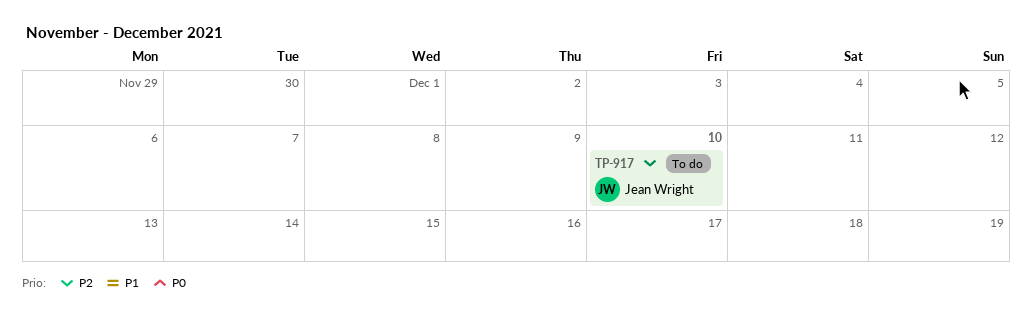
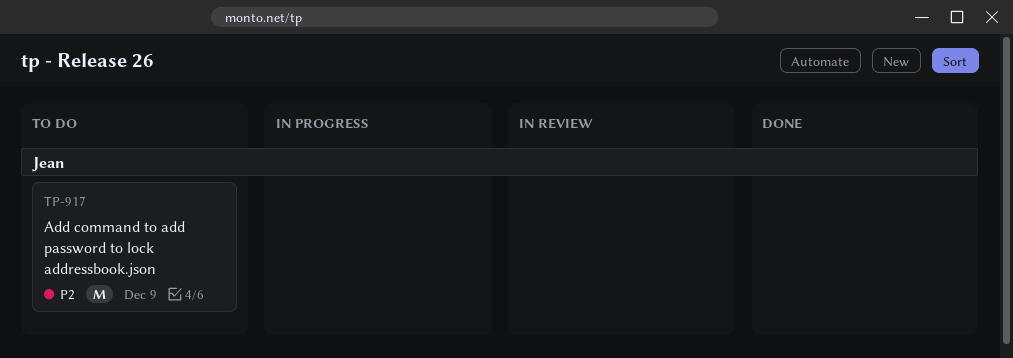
TP-917, due: Dec 10 -> Dec 9

